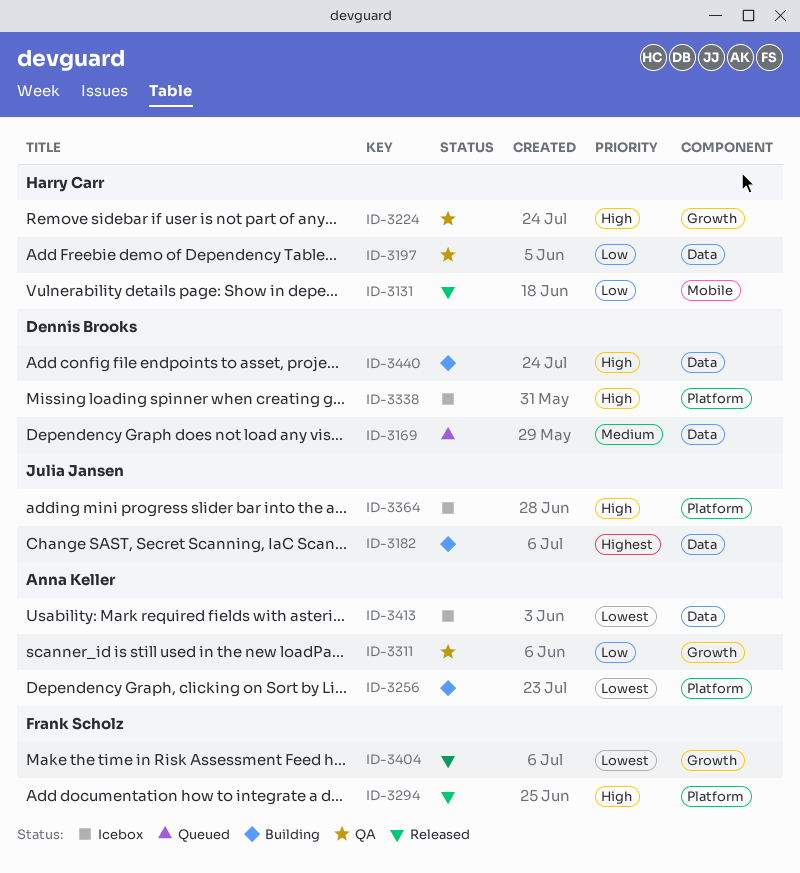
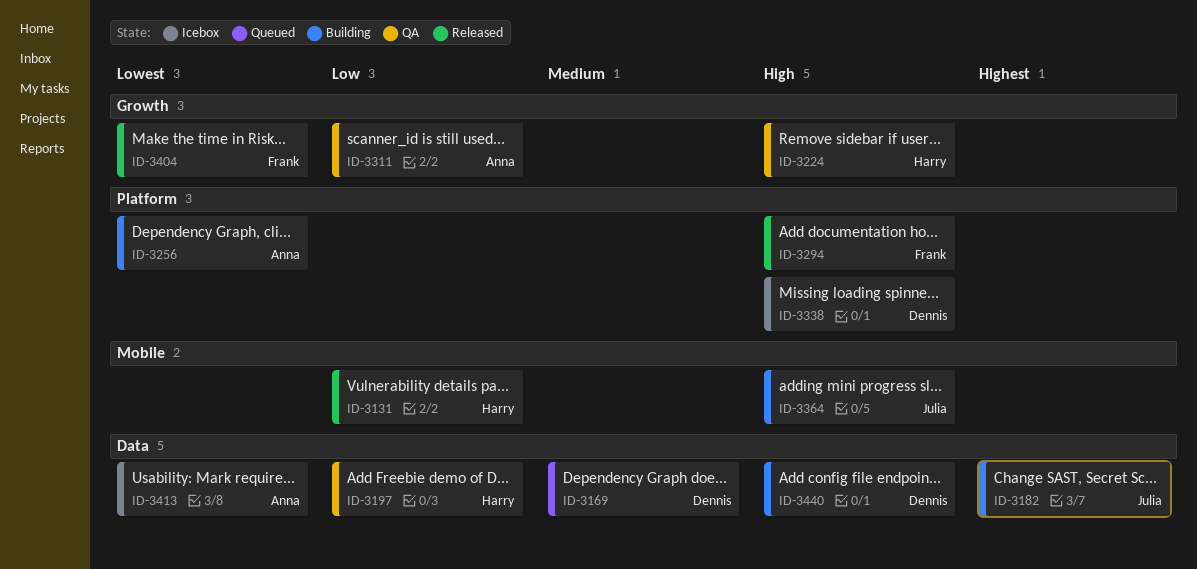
ID-3364, status: Icebox -> Building
ID-3364, label: Platform -> Mobile

